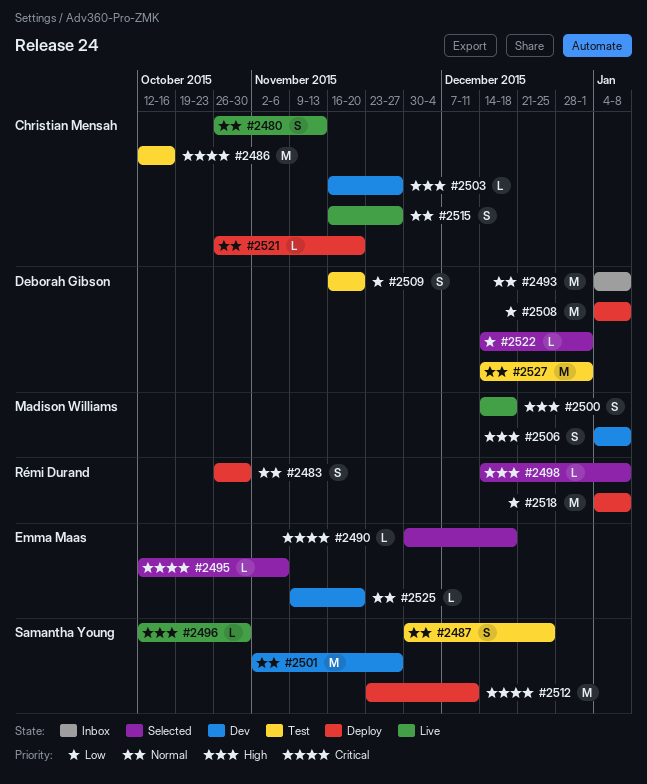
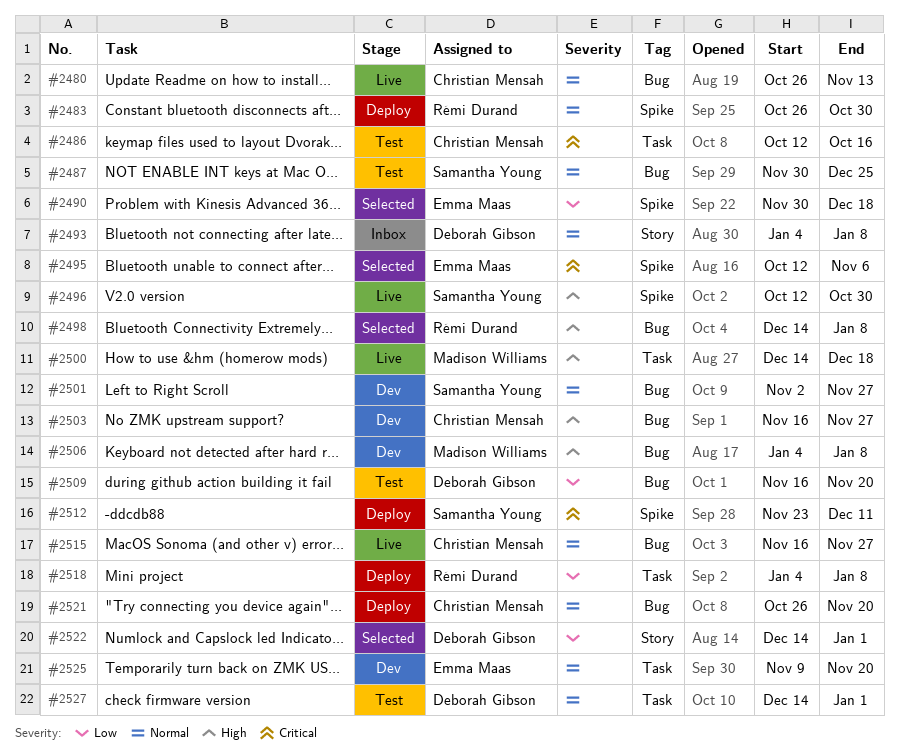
#2490, priority: Critical -> Low
#2508: present -> none

